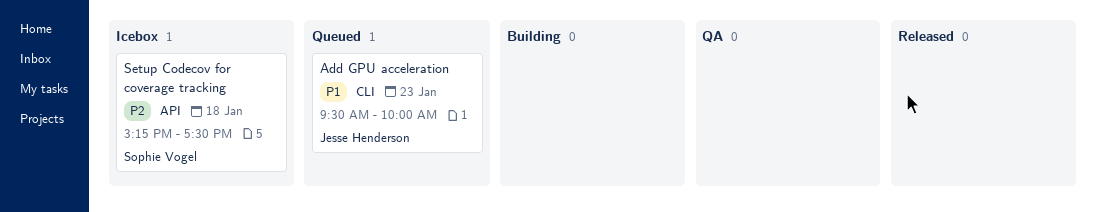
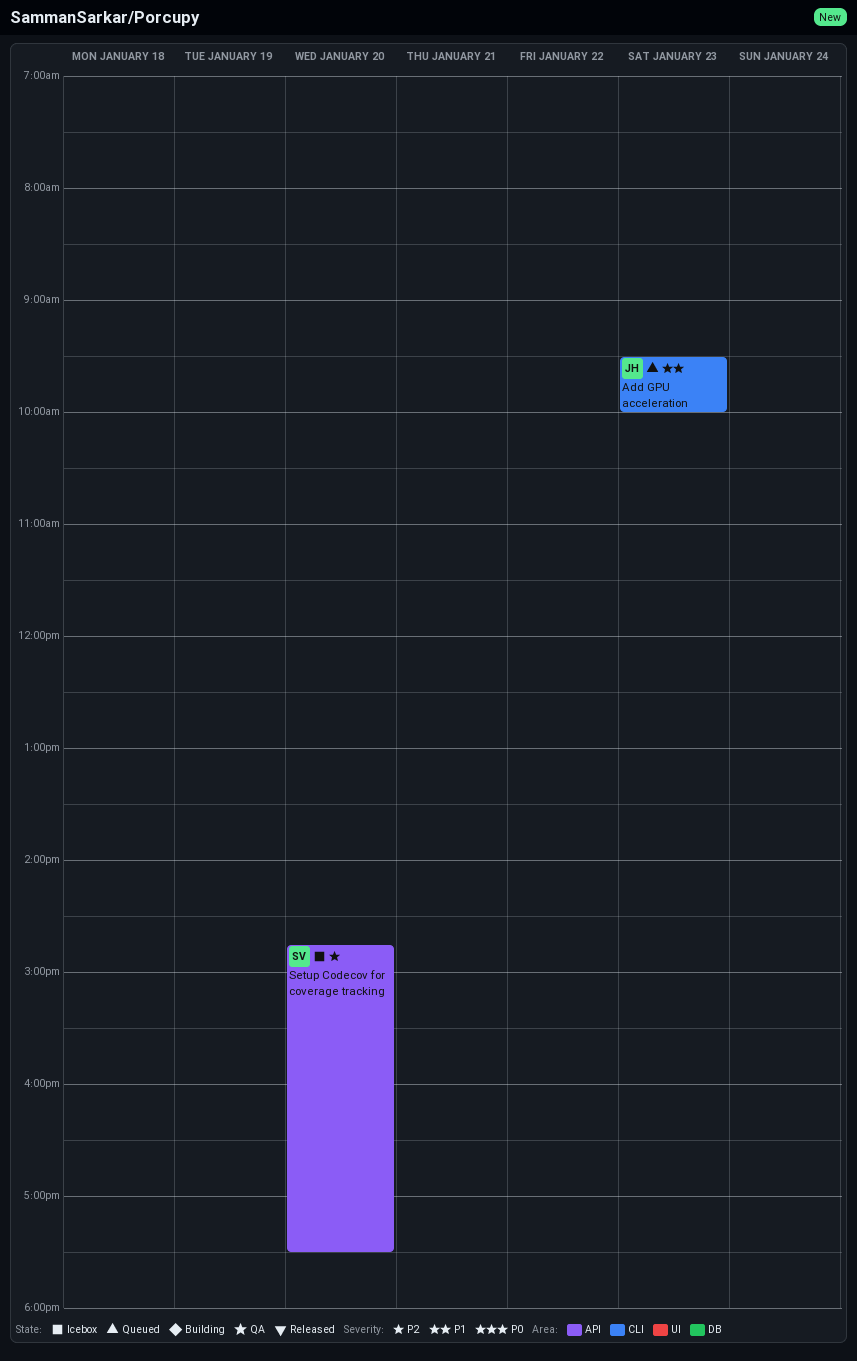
Setup Codecov for coverage tracking, day: Jan 18 -> Jan 20
Setup Codecov for coverage tracking, begins: 15:15 -> 14:45

